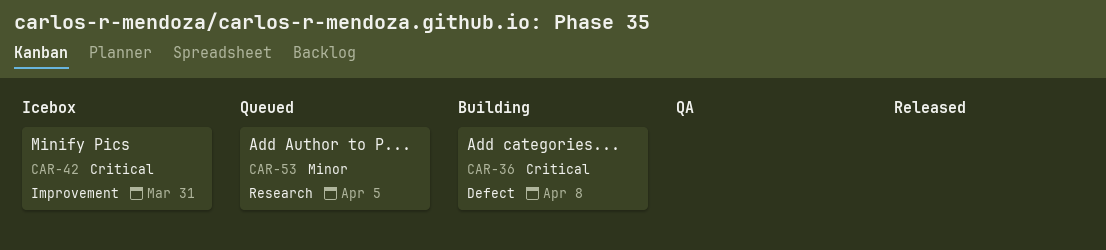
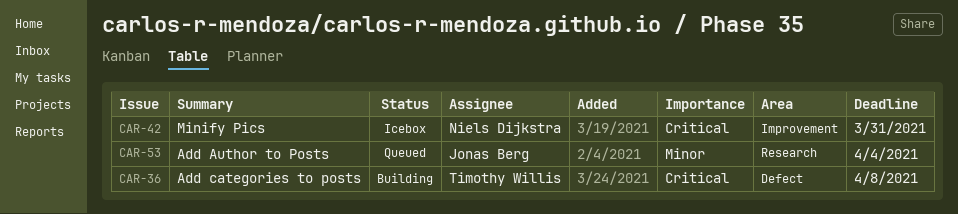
CAR-53, due: Apr 5 -> Apr 4

